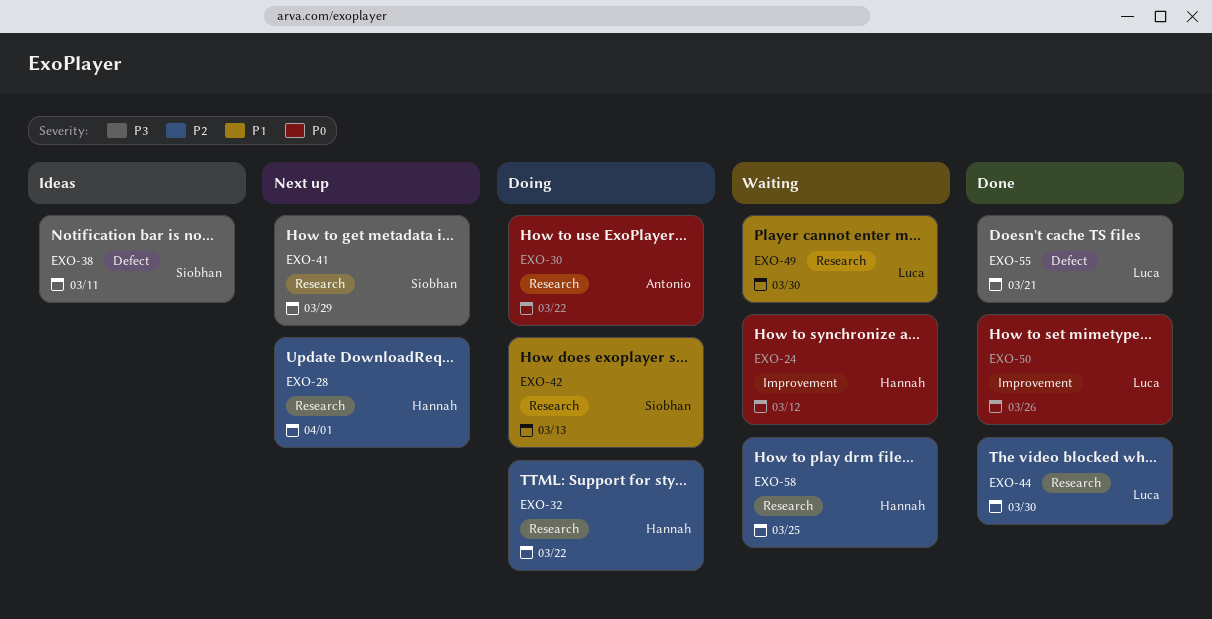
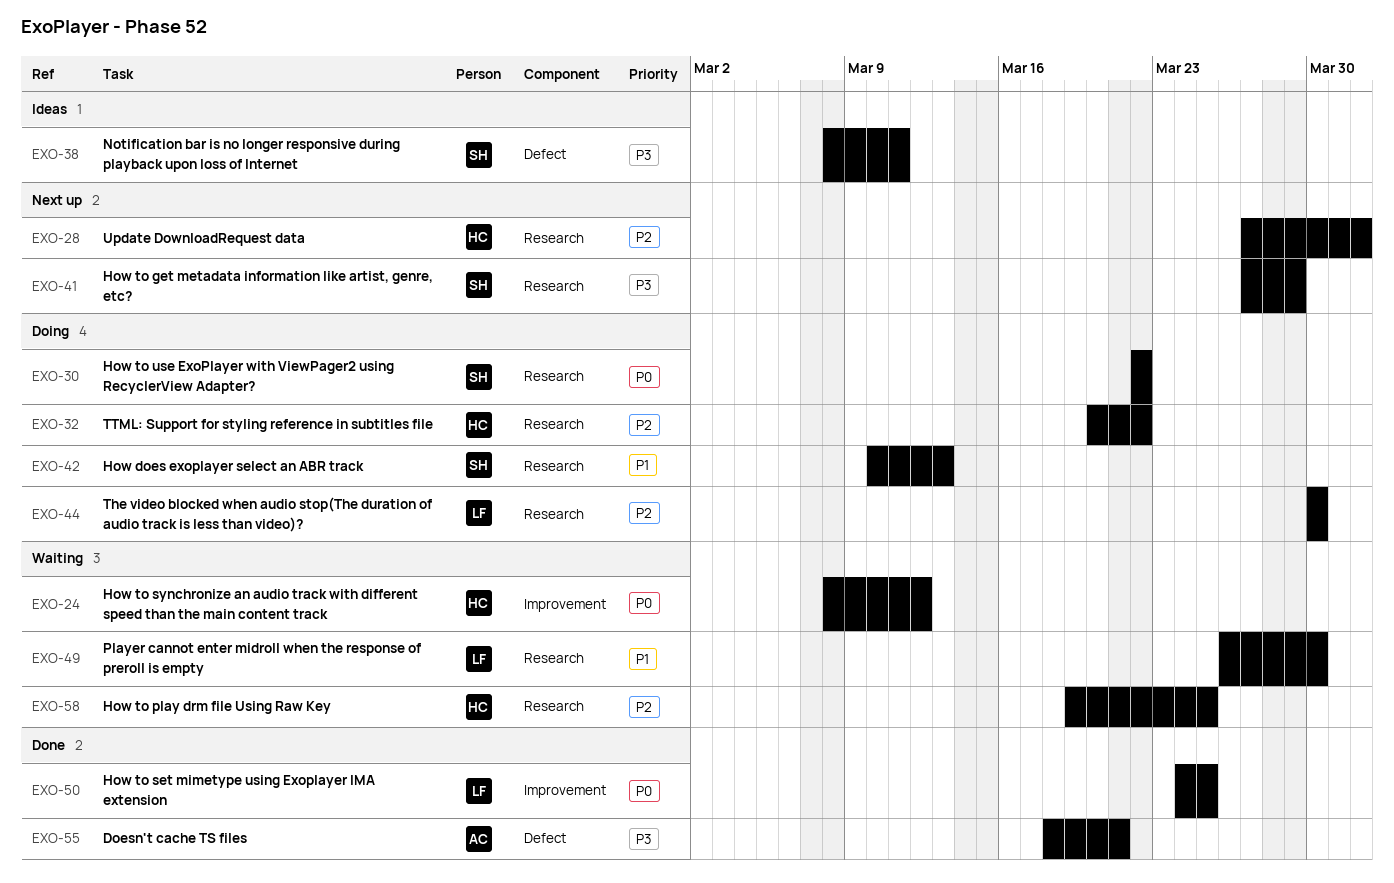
EXO-30, owner: Antonio -> Siobhan
EXO-44, status: Done -> Doing
EXO-50, due: Mar 26 -> Mar 25
EXO-55, owner: Luca -> Antonio

